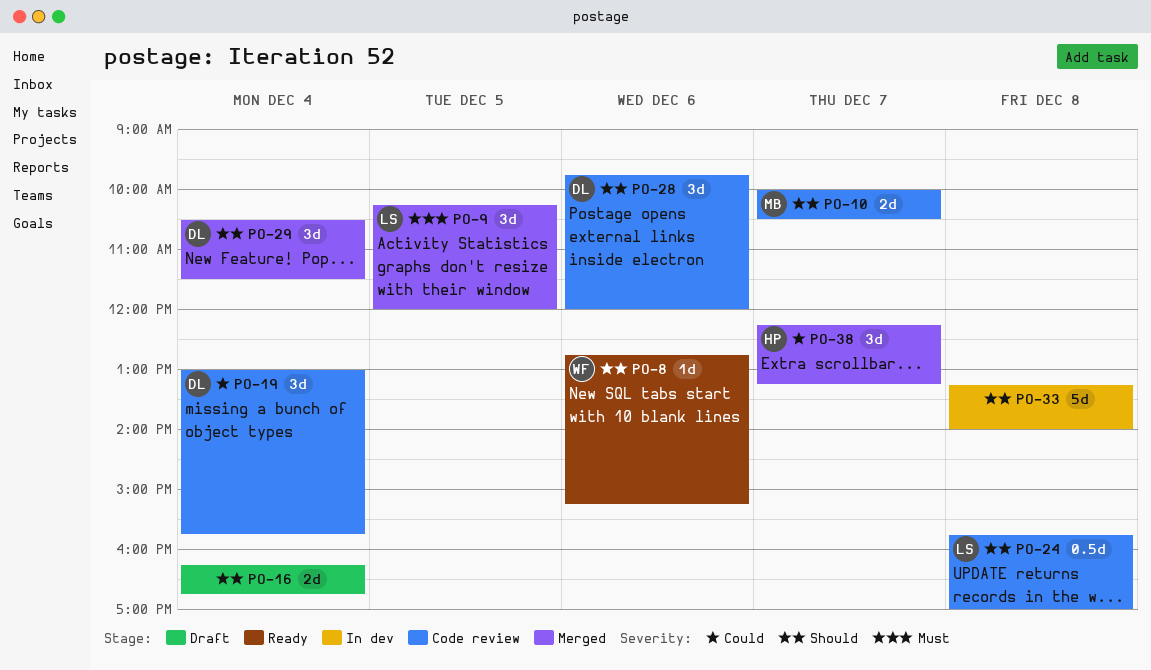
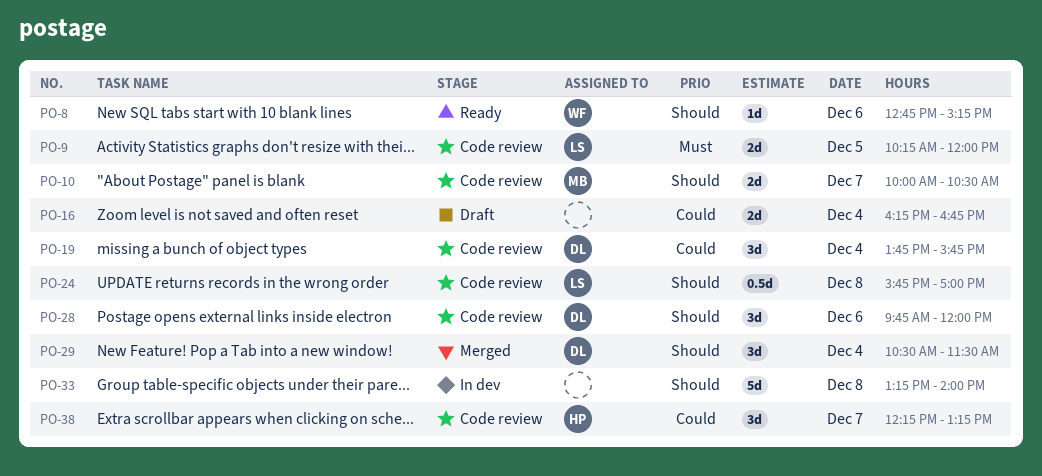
PO-9, status: Merged -> Code review
PO-9, estimate: 3d -> 2d
PO-16, priority: Should -> Could
PO-19, begins: 13:00 -> 13:45
PO-38, status: Merged -> Code review

